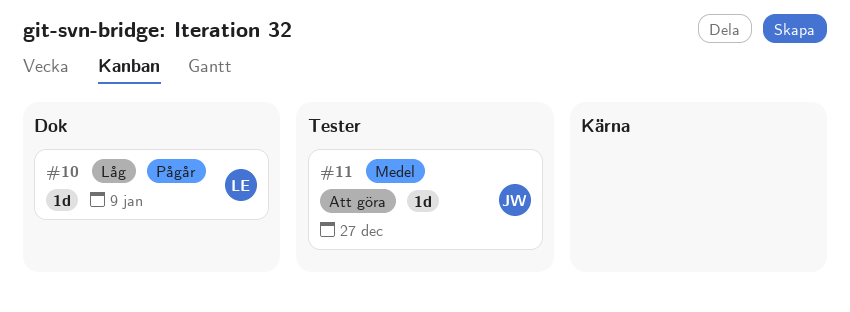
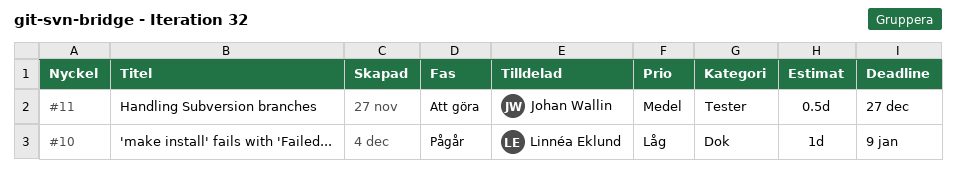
#11, estimate: 1d -> 0.5d

